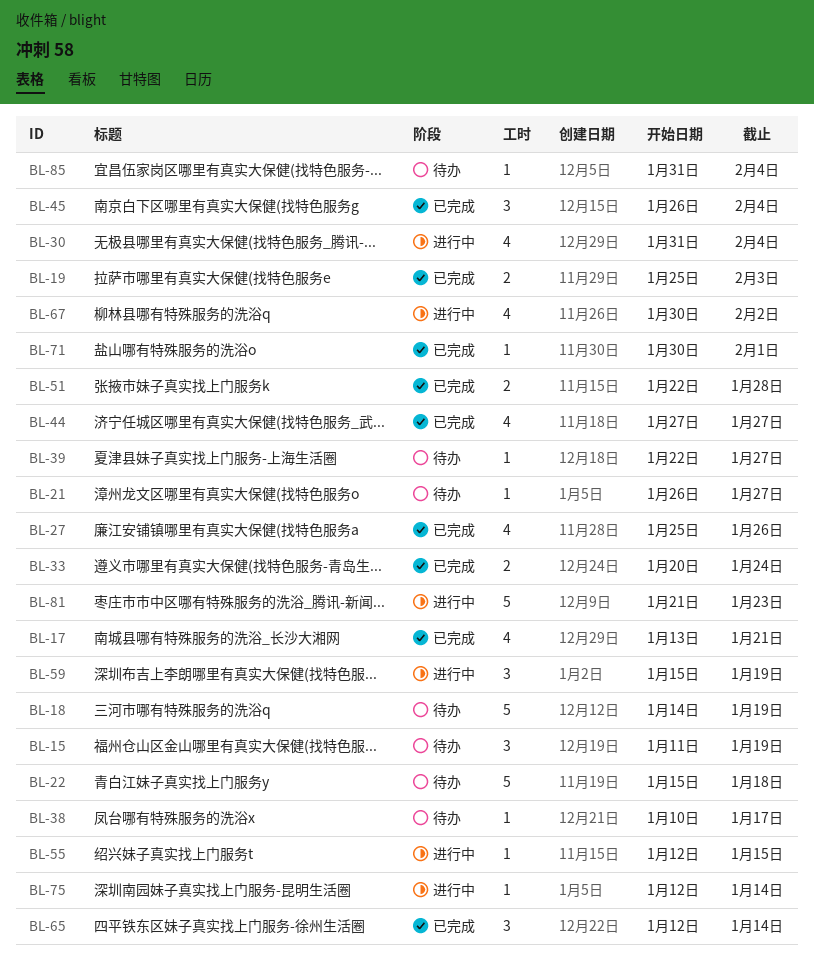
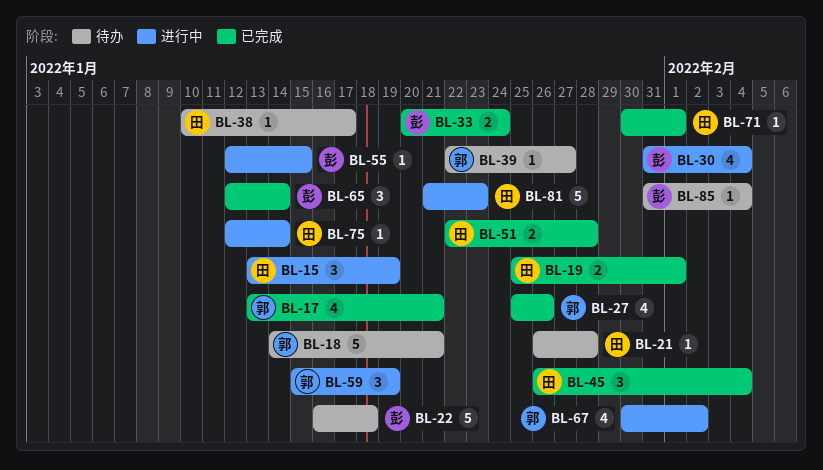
BL-15, status: 待办 -> 进行中
BL-15, start: Jan 11 -> Jan 13
BL-18, due: Jan 19 -> Jan 21
BL-19, due: Feb 3 -> Feb 1
BL-21, due: Jan 27 -> Jan 28
BL-22, start: Jan 15 -> Jan 16
BL-44: present -> none

